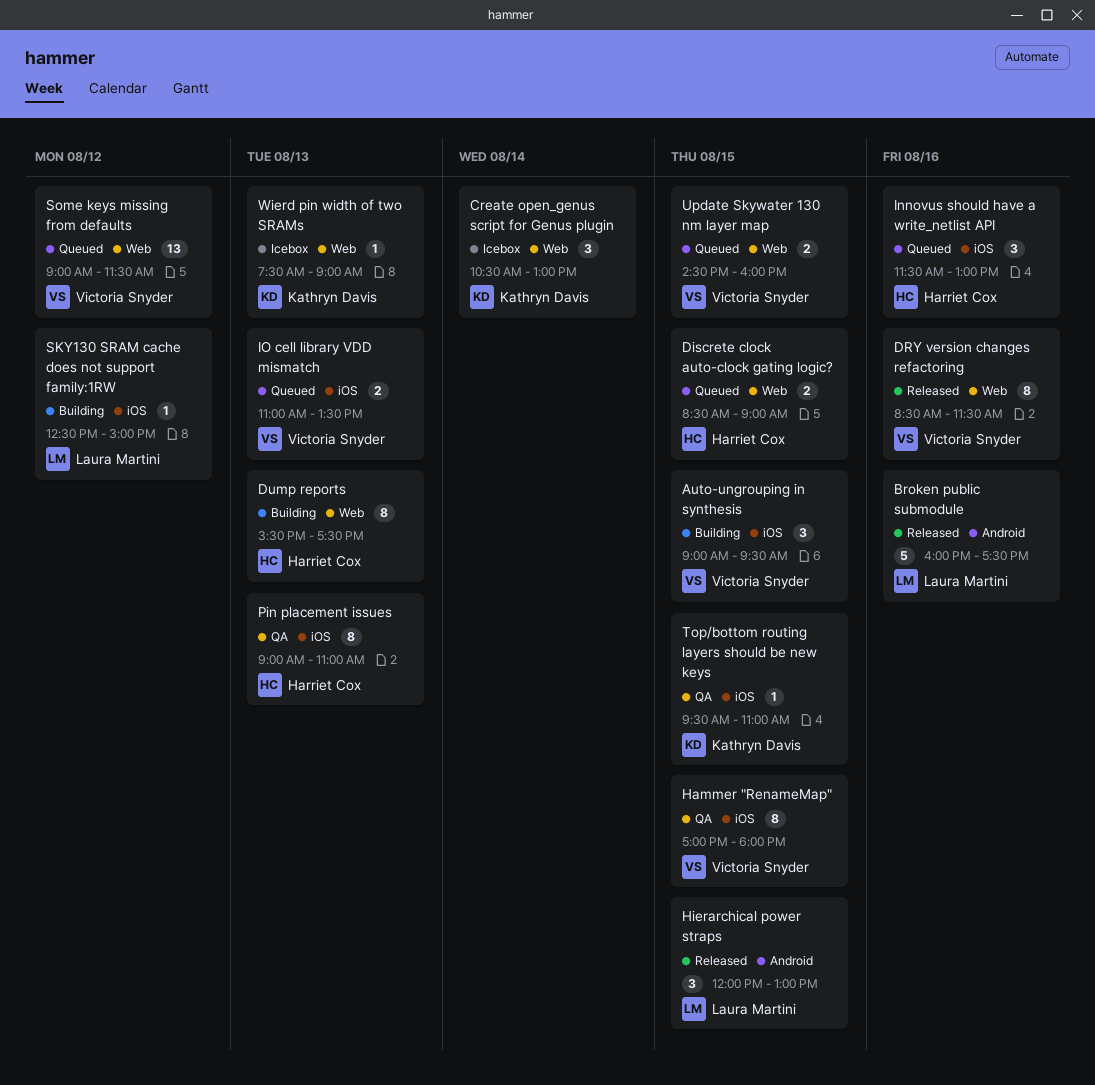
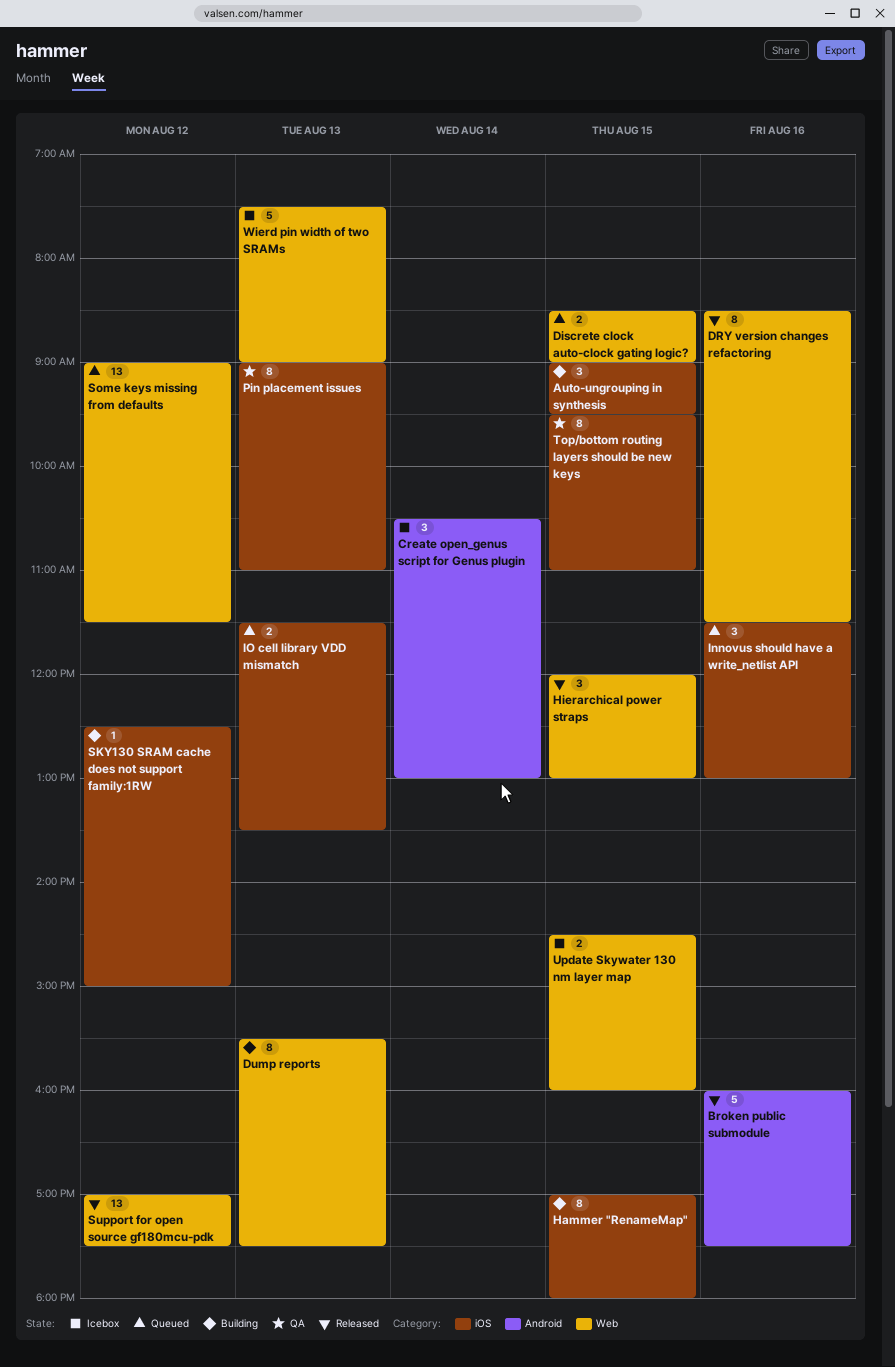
Create open_genus script for Genus plugin, label: Web -> Android
Hammer "RenameMap", status: QA -> Building
Hierarchical power straps, label: Android -> Web
IO cell library VDD mismatch, begins: 11:00 -> 11:30
Support for open source gf180mcu-pdk: none -> present
Top/bottom routing layers should be new keys, estimate: 1 -> 8
Update Skywater 130 nm layer map, status: Queued -> Icebox
Wierd pin width of two SRAMs, estimate: 1 -> 5

